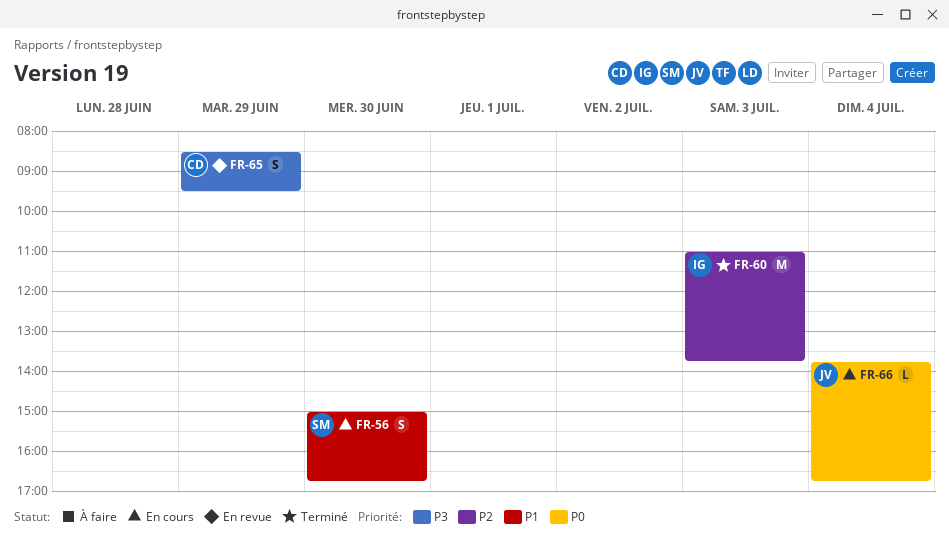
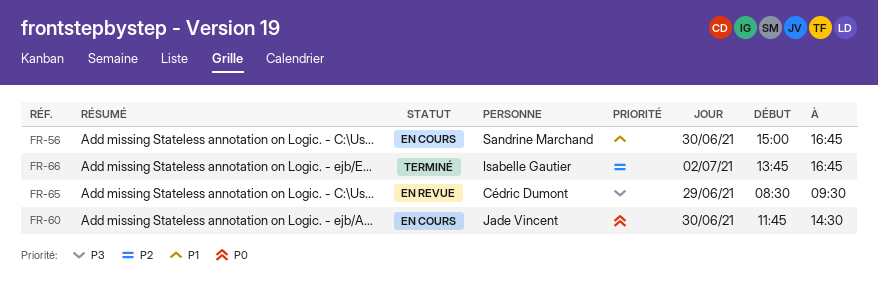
FR-60, status: Terminé -> En cours
FR-60, owner: Isabelle Gautier -> Jade Vincent
FR-60, priority: P2 -> P0
FR-60, day: Jul 3 -> Jun 30
FR-60, begins: 11:00 -> 11:45
FR-60, ends: 13:45 -> 14:30
FR-66, status: En cours -> Terminé
FR-66, owner: Jade Vincent -> Isabelle Gautier
FR-66, priority: P0 -> P2
FR-66, day: Jul 4 -> Jul 2

